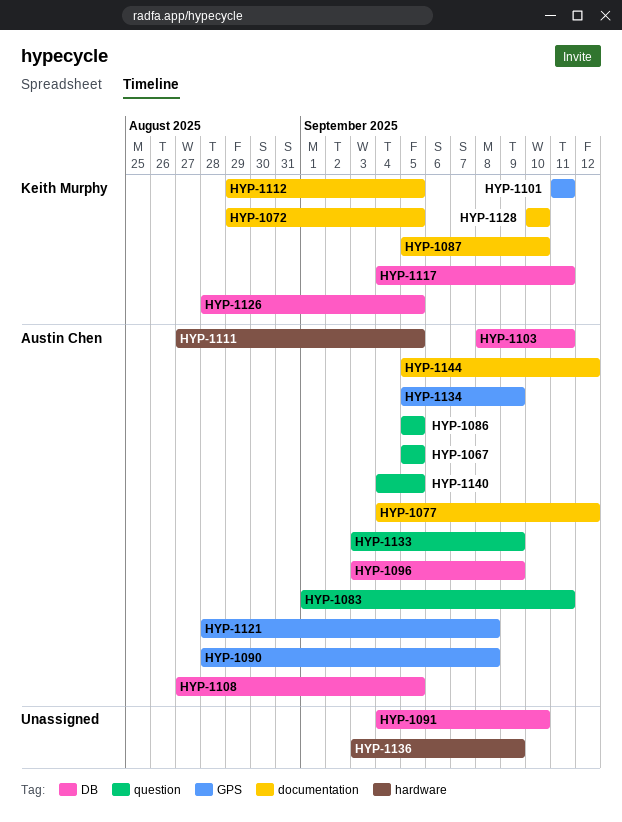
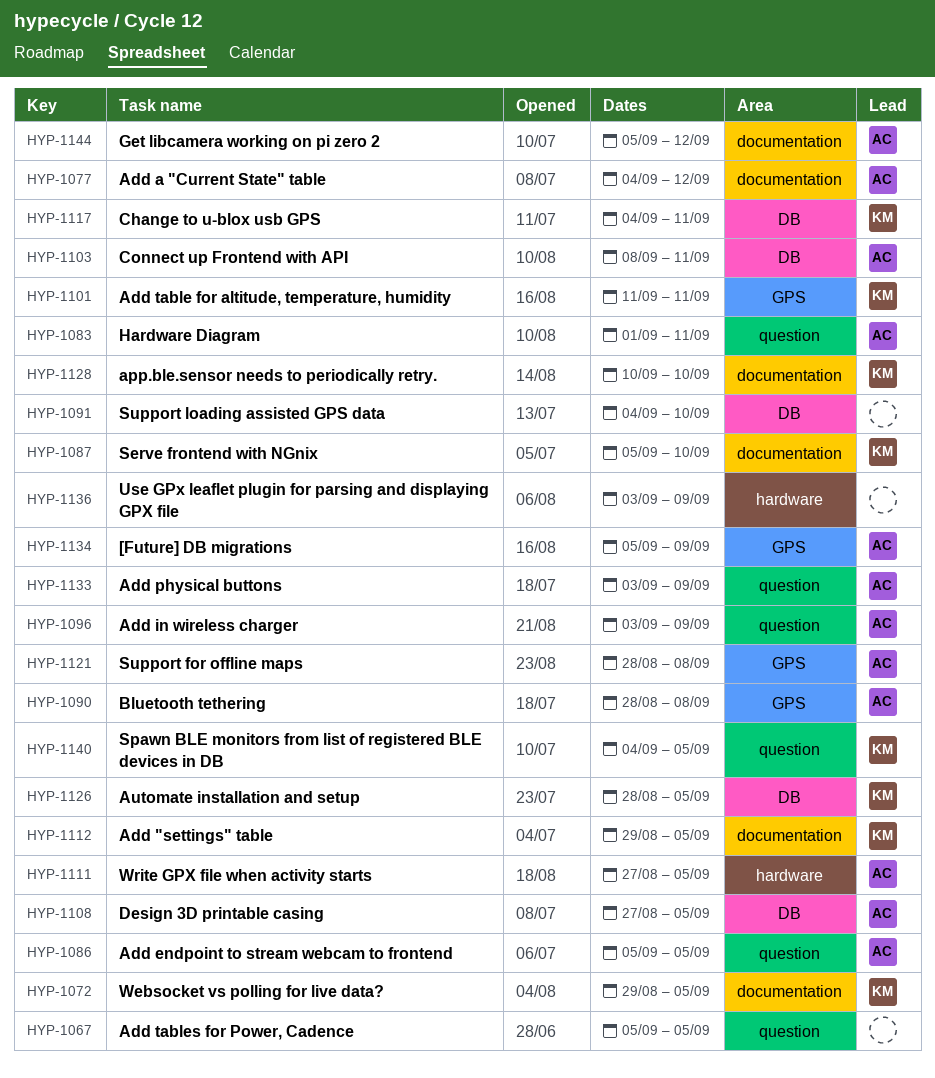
HYP-1067, owner: Austin Chen -> none
HYP-1096, label: DB -> question
HYP-1140, owner: Austin Chen -> Keith Murphy

